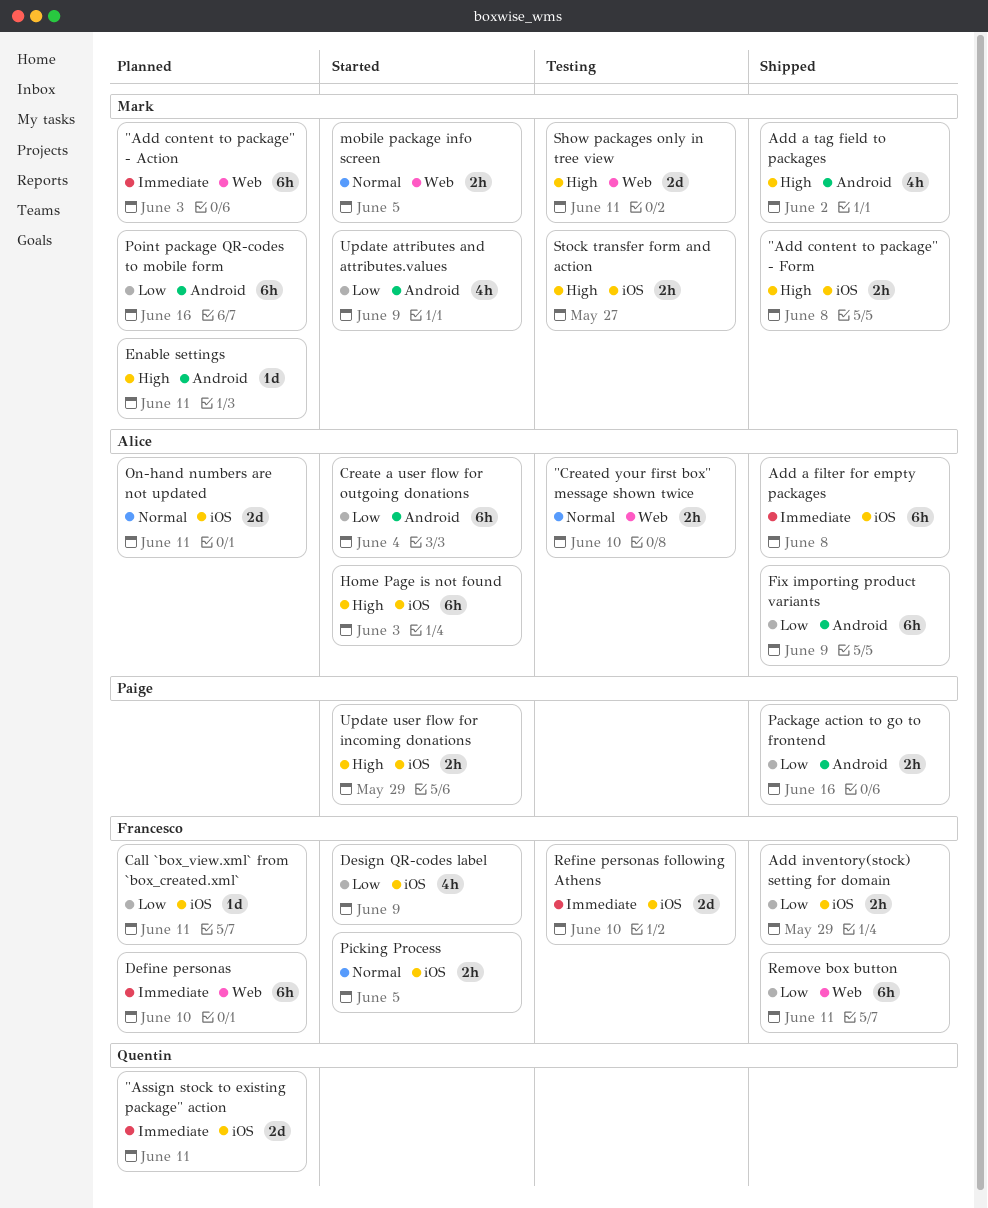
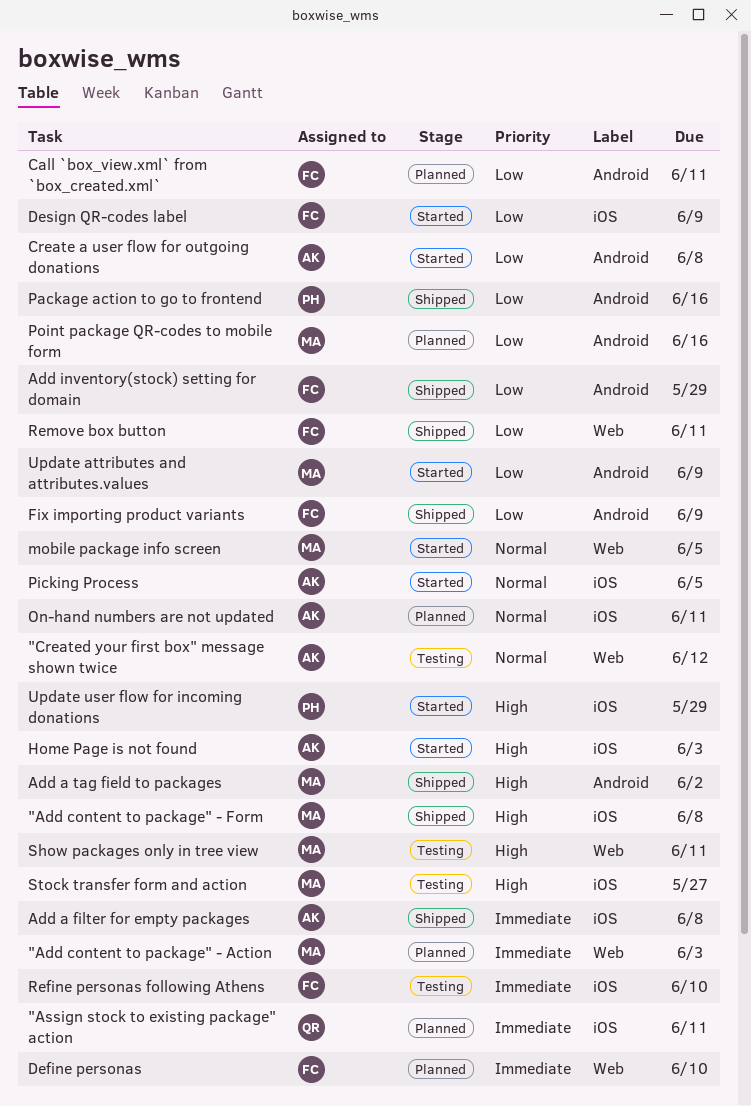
"Created your first box" message shown twice, due: Jun 10 -> Jun 12
Add inventory(stock) setting for domain, label: iOS -> Android
Call `box_view.xml` from `box_created.xml`, label: iOS -> Android
Create a user flow for outgoing donations, due: Jun 4 -> Jun 8
Enable settings: present -> none
Fix importing product variants, owner: Alice -> Francesco
Picking Process, owner: Francesco -> Alice

